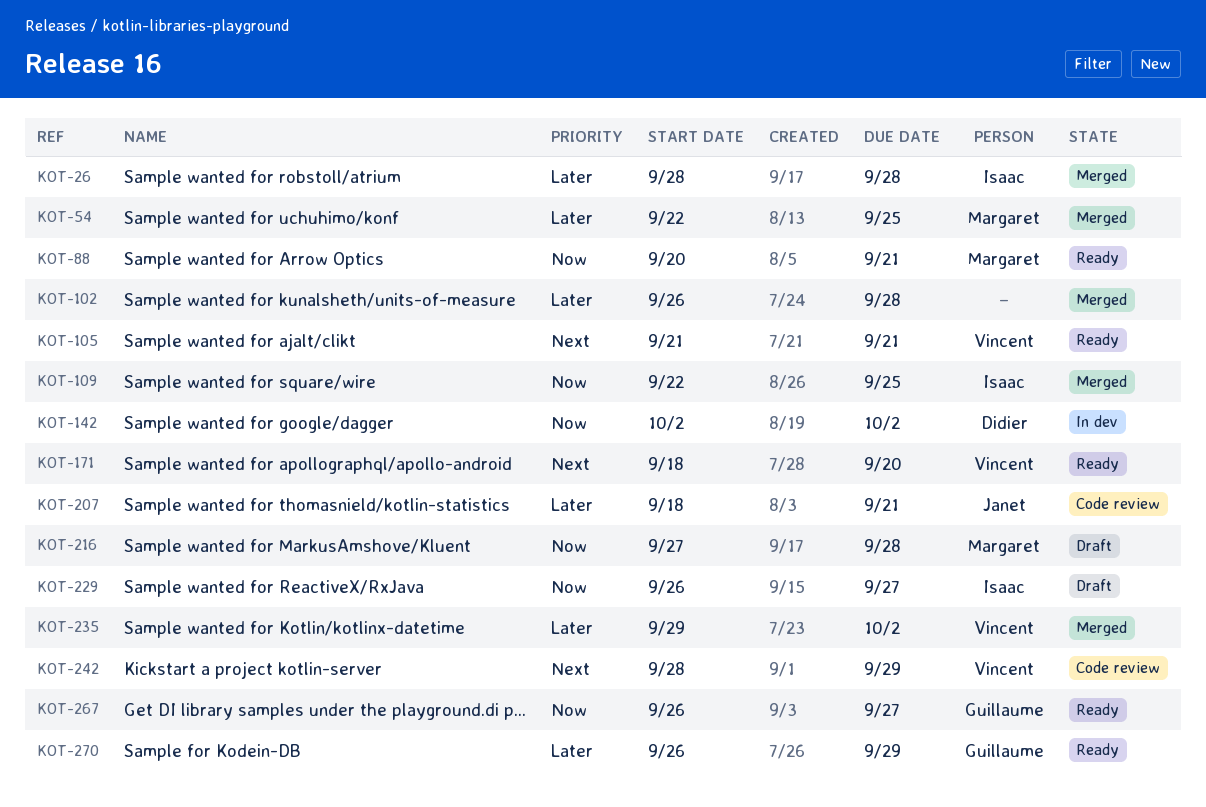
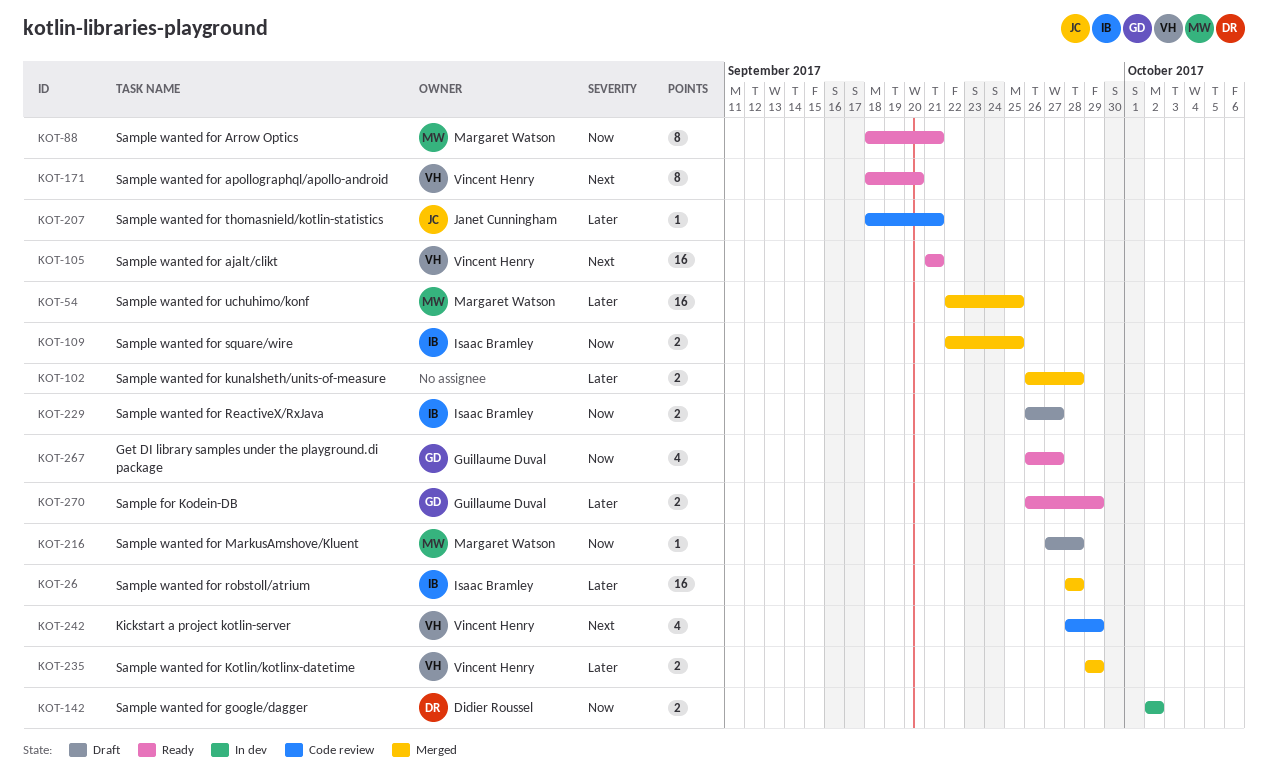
KOT-88, start: Sep 20 -> Sep 18
KOT-235, due: Oct 2 -> Sep 29

